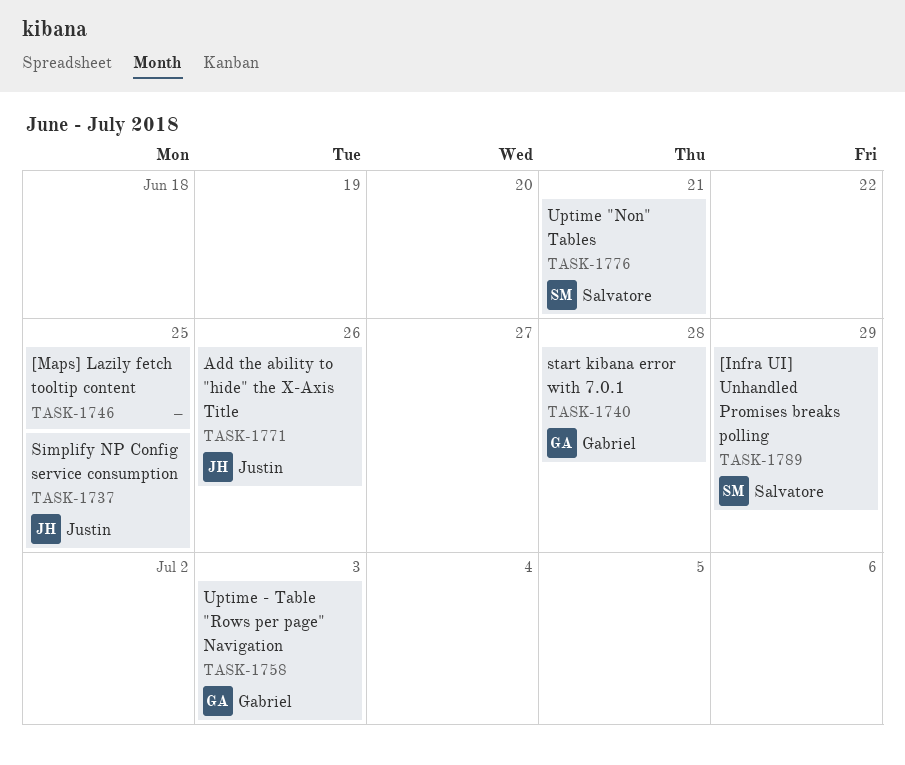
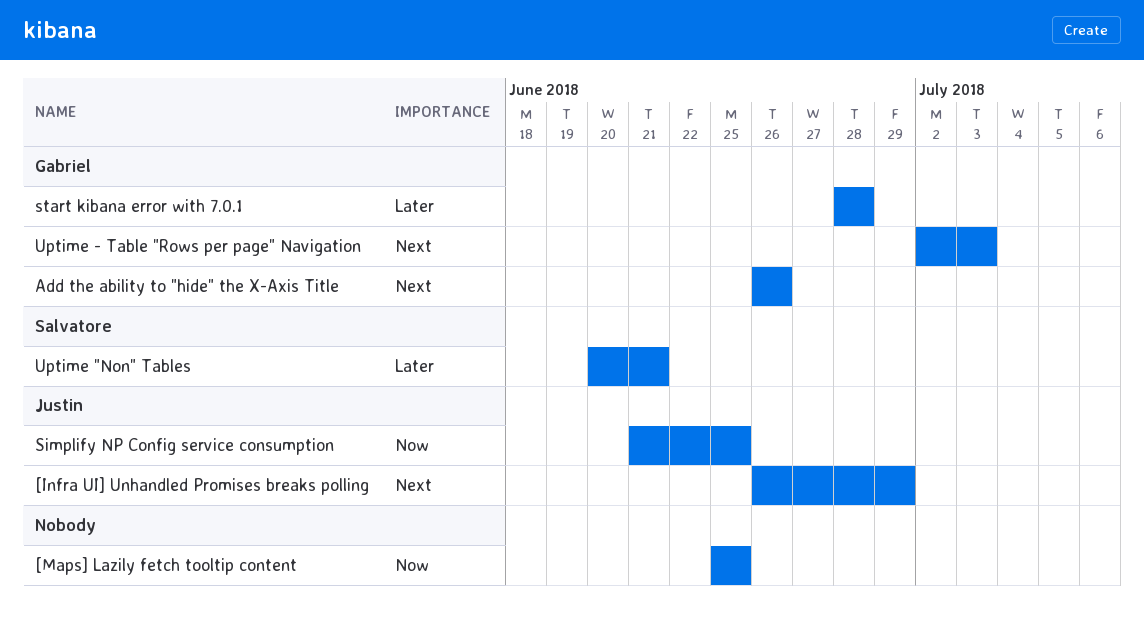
[Infra UI] Unhandled Promises breaks polling, owner: Salvatore -> Justin
Add the ability to "hide" the X-Axis Title, owner: Justin -> Gabriel

